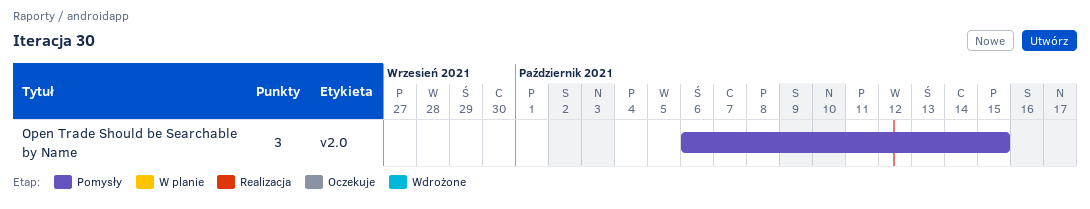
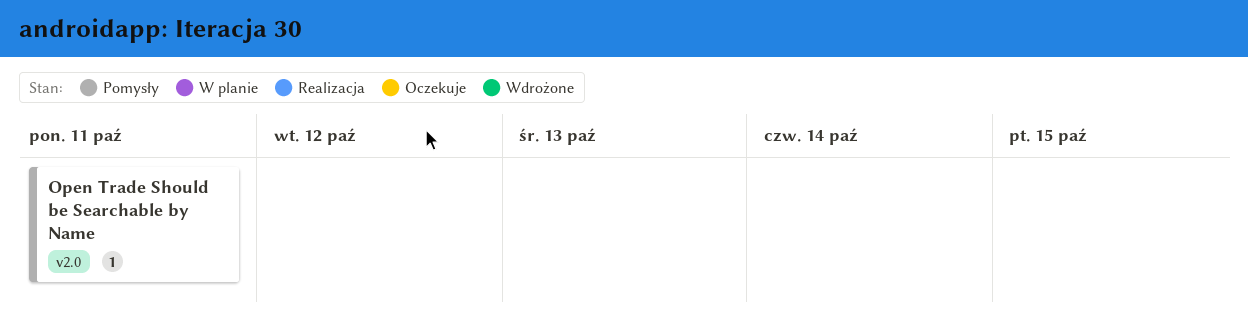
Open Trade Should be Searchable by Name, estimate: 3 -> 1
Open Trade Should be Searchable by Name, due: Oct 15 -> Oct 11

